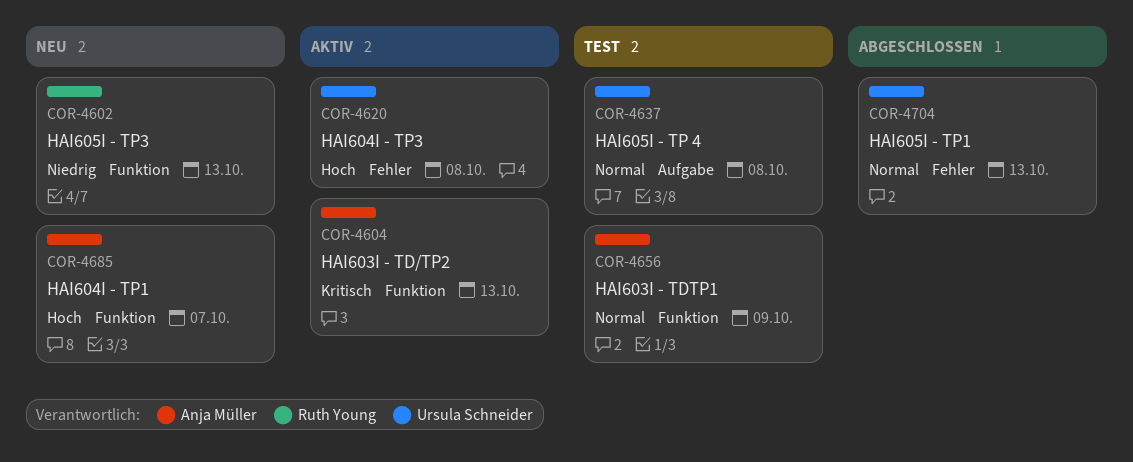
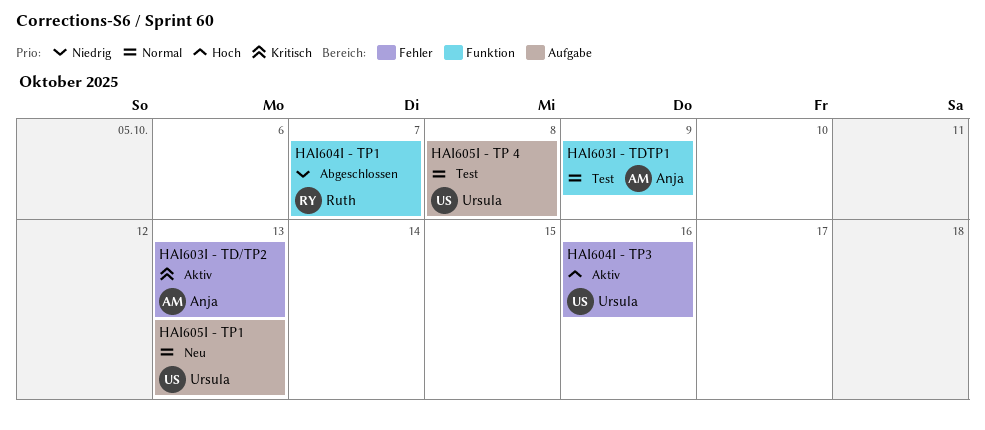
HAI603I - TD/TP2, label: Funktion -> Fehler
HAI604I - TP1, status: Neu -> Abgeschlossen
HAI604I - TP1, owner: Anja Müller -> Ruth Young
HAI604I - TP1, priority: Hoch -> Niedrig
HAI604I - TP3, due: Oct 8 -> Oct 16
HAI605I - TP1, status: Abgeschlossen -> Neu
HAI605I - TP1, label: Fehler -> Aufgabe
HAI605I - TP3: present -> none

